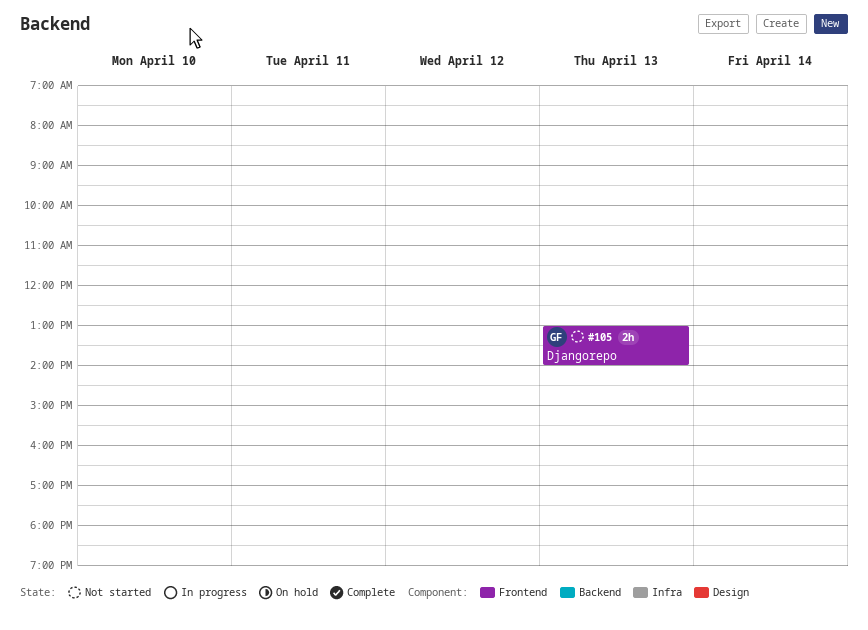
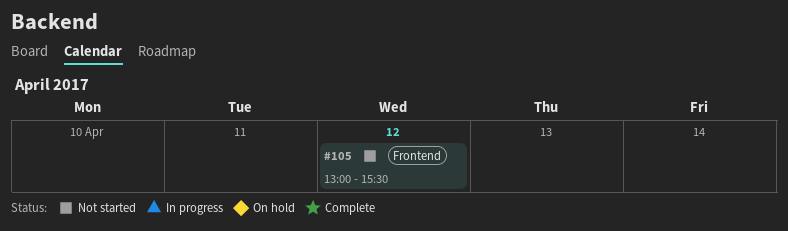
#105, day: Apr 13 -> Apr 12
#105, ends: 14:00 -> 15:30

